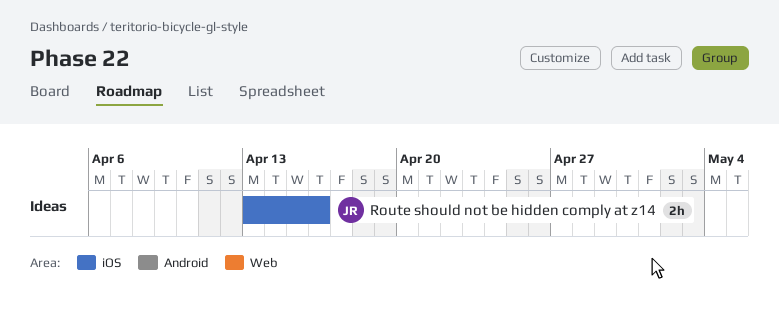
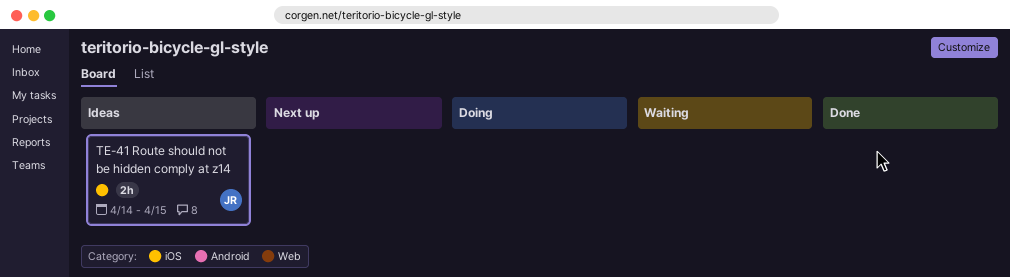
Route should not be hidden comply at z14, start: Apr 13 -> Apr 14
Route should not be hidden comply at z14, due: Apr 16 -> Apr 15

